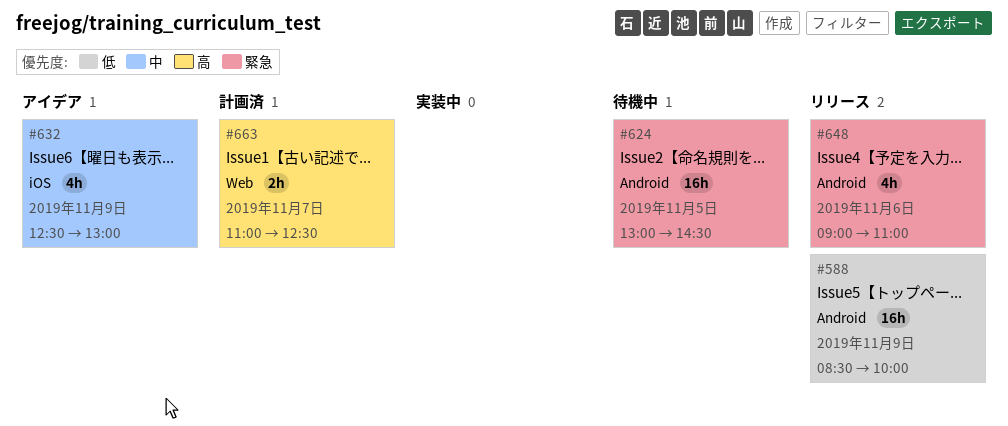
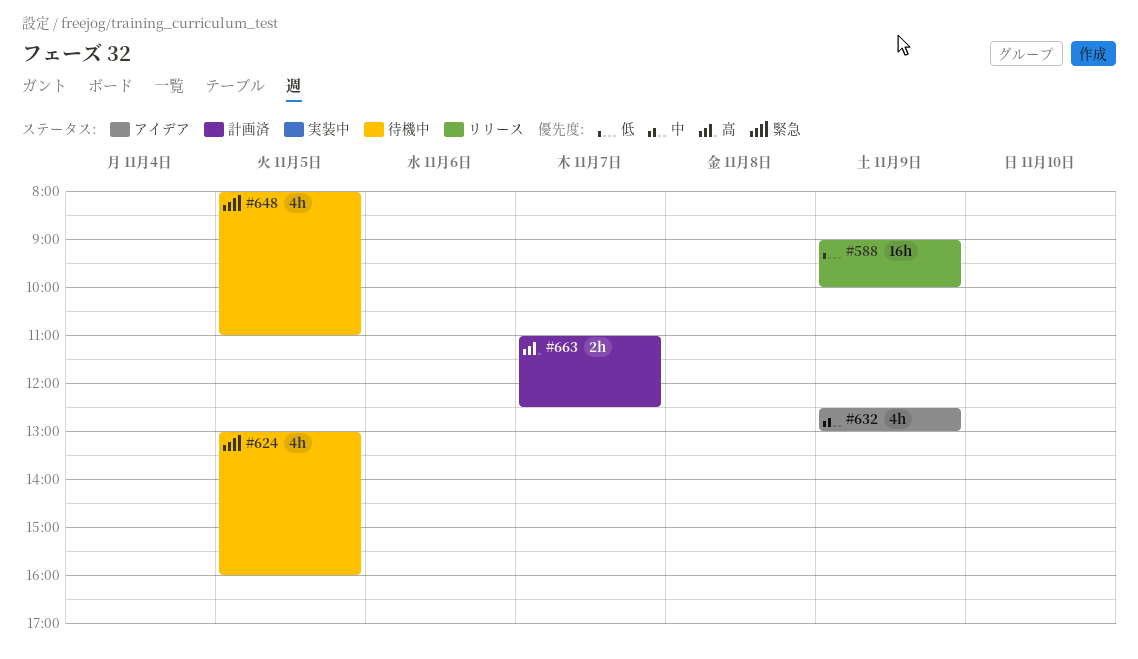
#588, begins: 08:30 -> 09:00
#624, estimate: 16h -> 4h
#624, ends: 14:30 -> 16:00
#648, status: リリース -> 待機中
#648, day: Nov 6 -> Nov 5
#648, begins: 09:00 -> 08:00

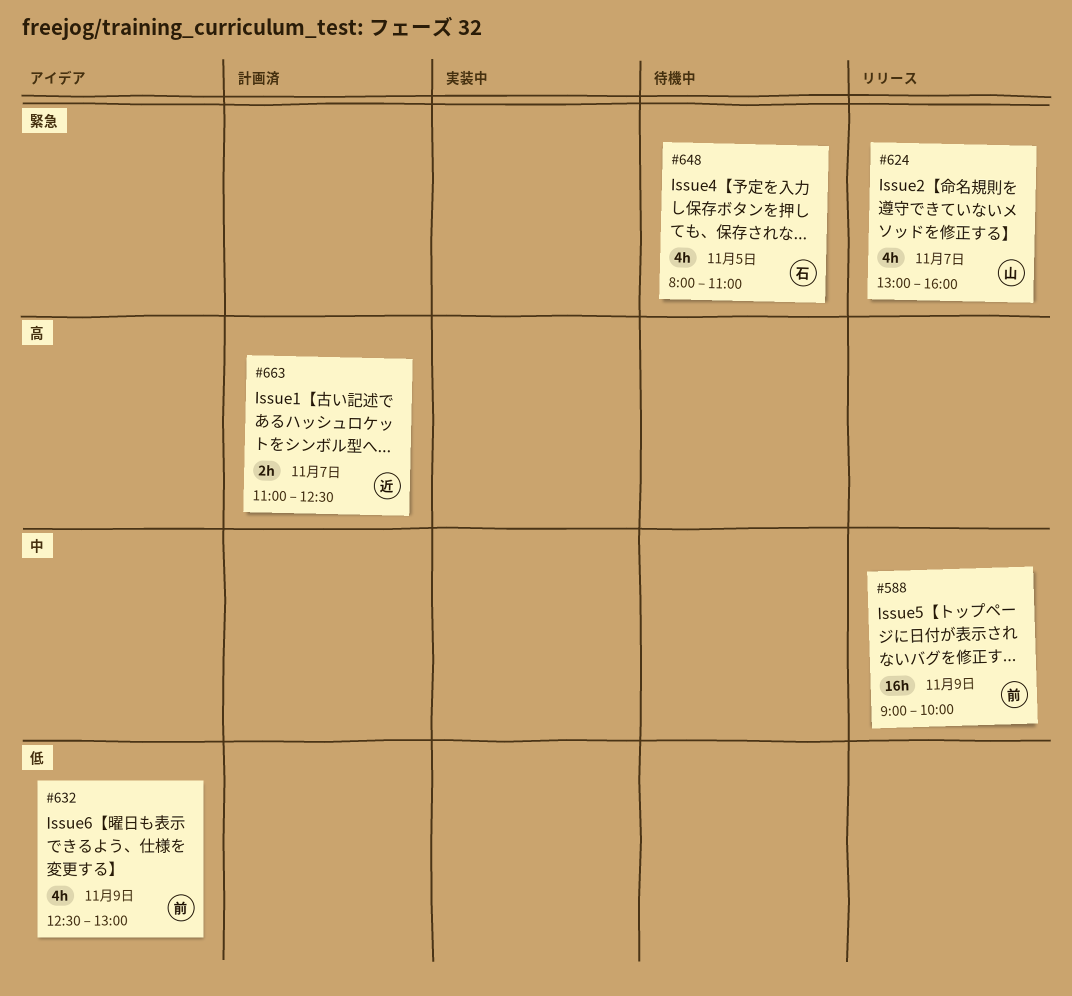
#588, priority: 低 -> 中
#624, status: 待機中 -> リリース
#624, day: Nov 5 -> Nov 7
#632, priority: 中 -> 低

